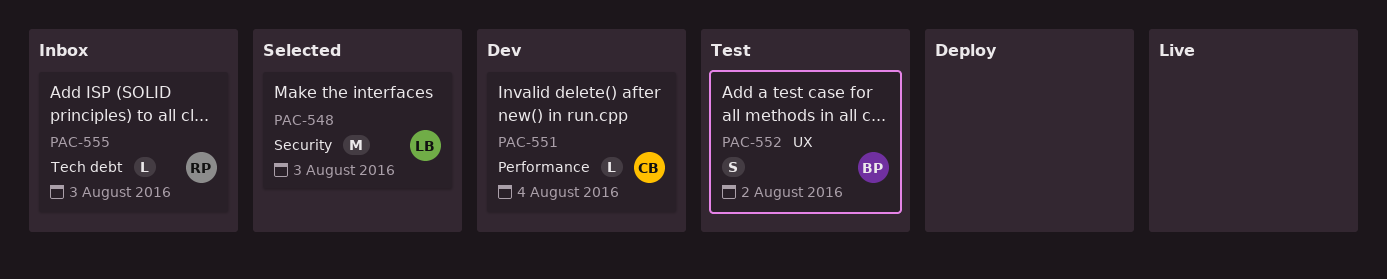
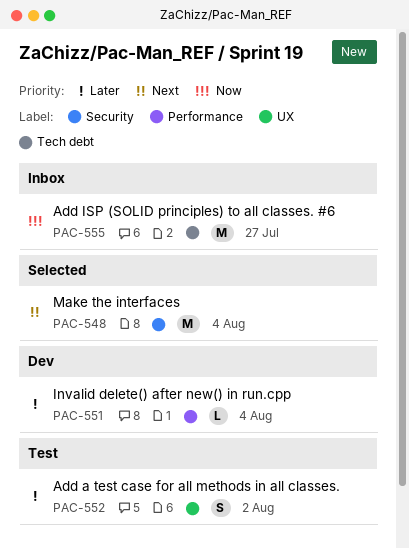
PAC-548, due: Aug 3 -> Aug 4
PAC-555, estimate: L -> M
PAC-555, due: Aug 3 -> Jul 27

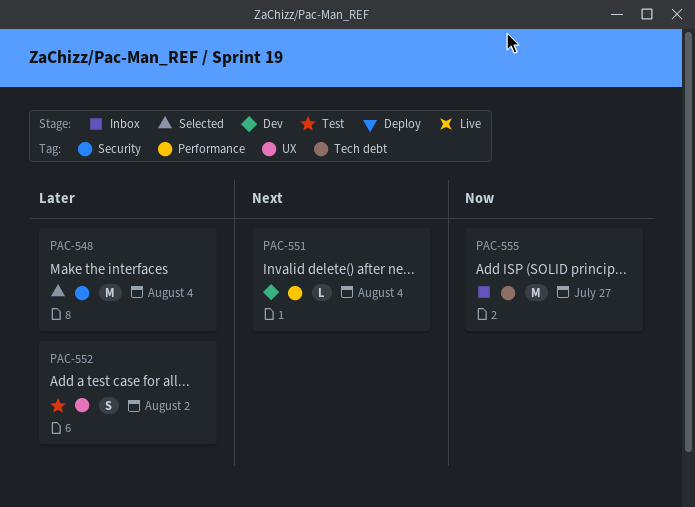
PAC-548, priority: Next -> Later
PAC-551, priority: Later -> Next

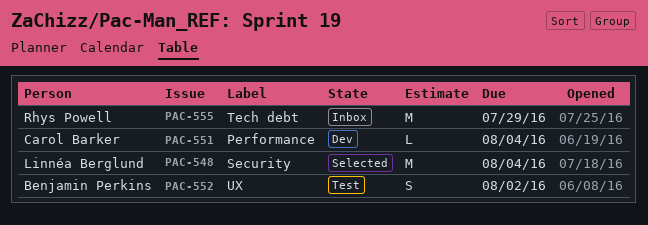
PAC-555, due: Jul 27 -> Jul 29

